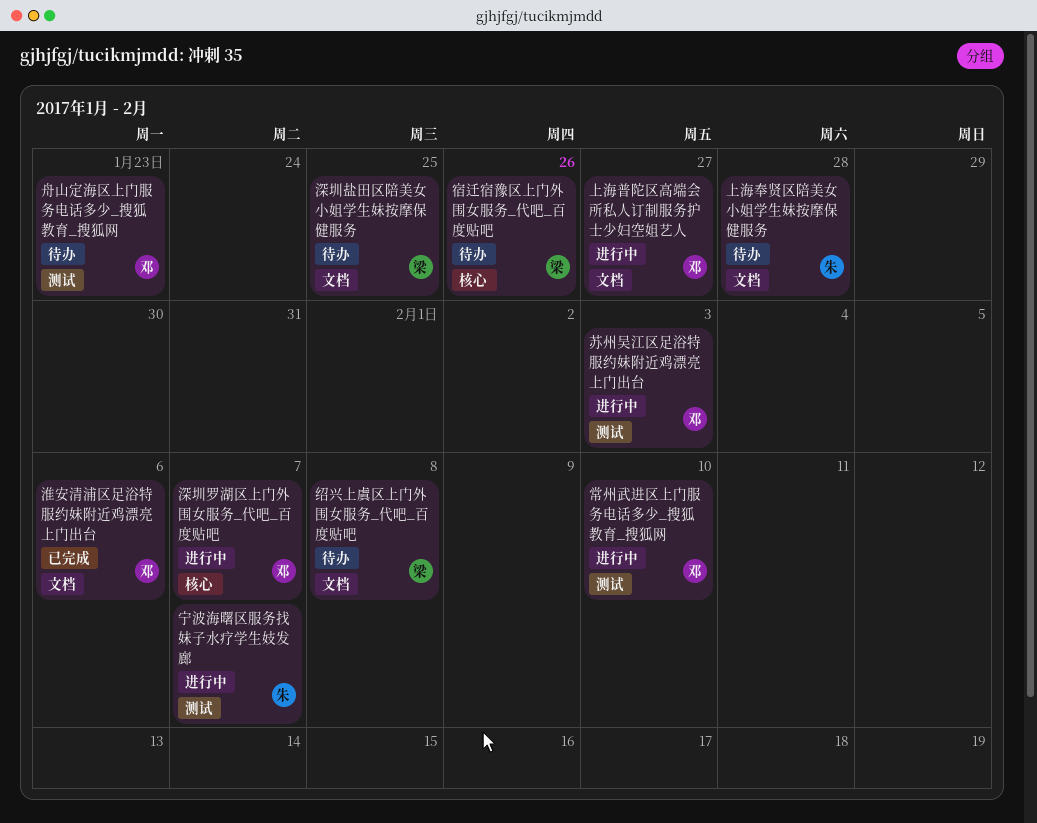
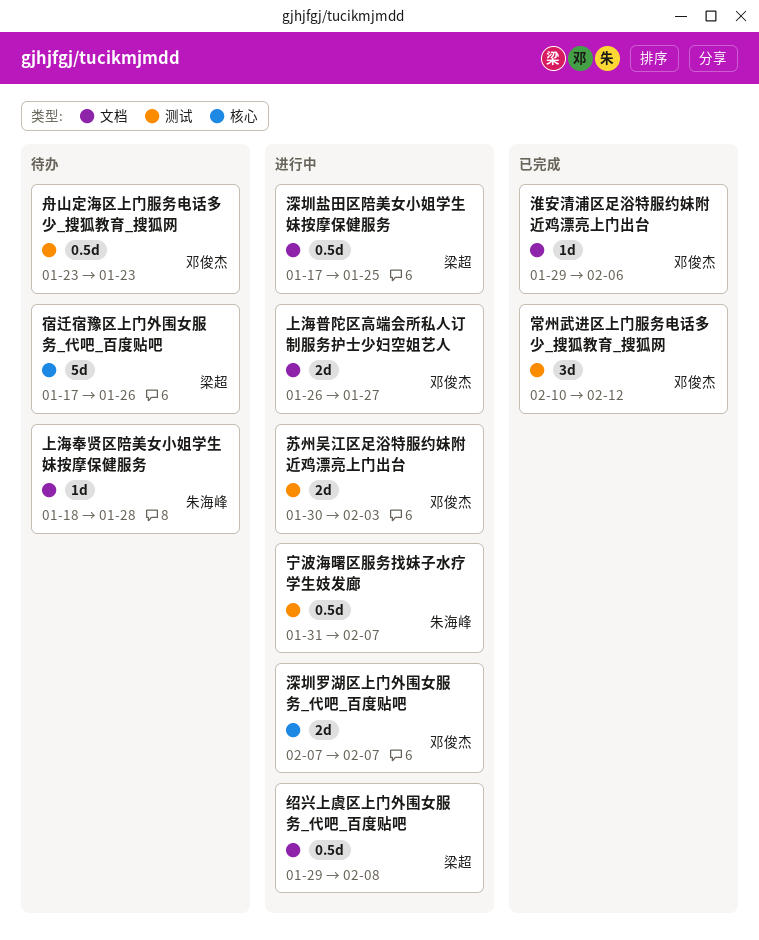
常州武进区上门服务电话多少_搜狐教育_搜狐网, status: 进行中 -> 已完成
常州武进区上门服务电话多少_搜狐教育_搜狐网, due: Feb 10 -> Feb 12
深圳盐田区陪美女小姐学生妹按摩保健服务, status: 待办 -> 进行中
绍兴上虞区上门外围女服务_代吧_百度贴吧, status: 待办 -> 进行中

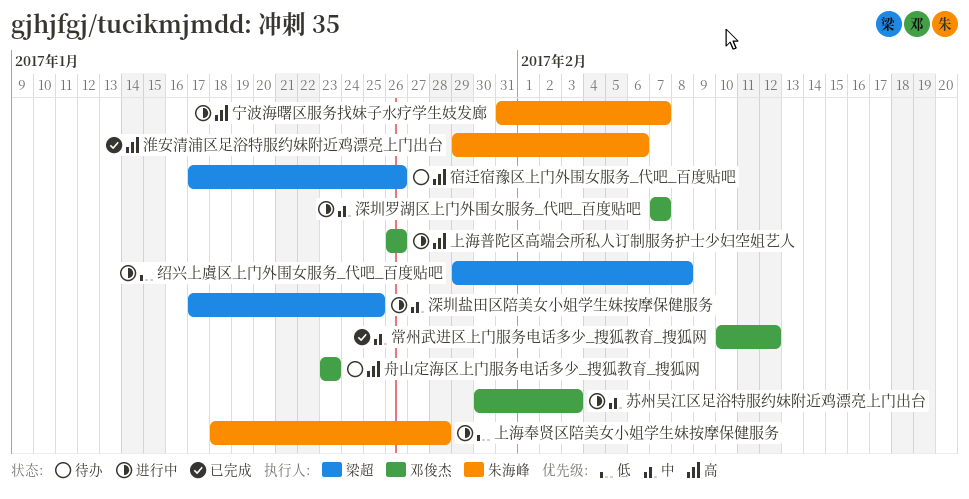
上海奉贤区陪美女小姐学生妹按摩保健服务, status: 待办 -> 进行中
上海普陀区高端会所私人订制服务护士少妇空姐艺人, due: Jan 27 -> Jan 26
淮安清浦区足浴特服约妹附近鸡漂亮上门出台, owner: 邓俊杰 -> 朱海峰

